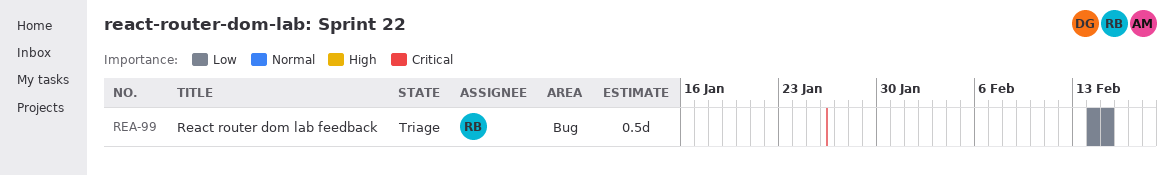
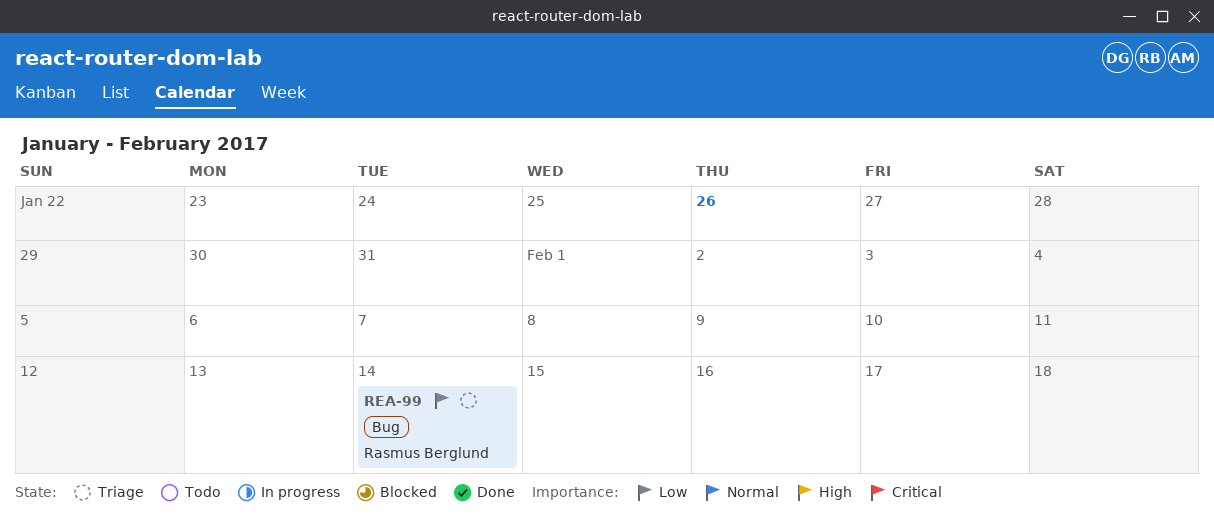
REA-99, due: Feb 15 -> Feb 14

